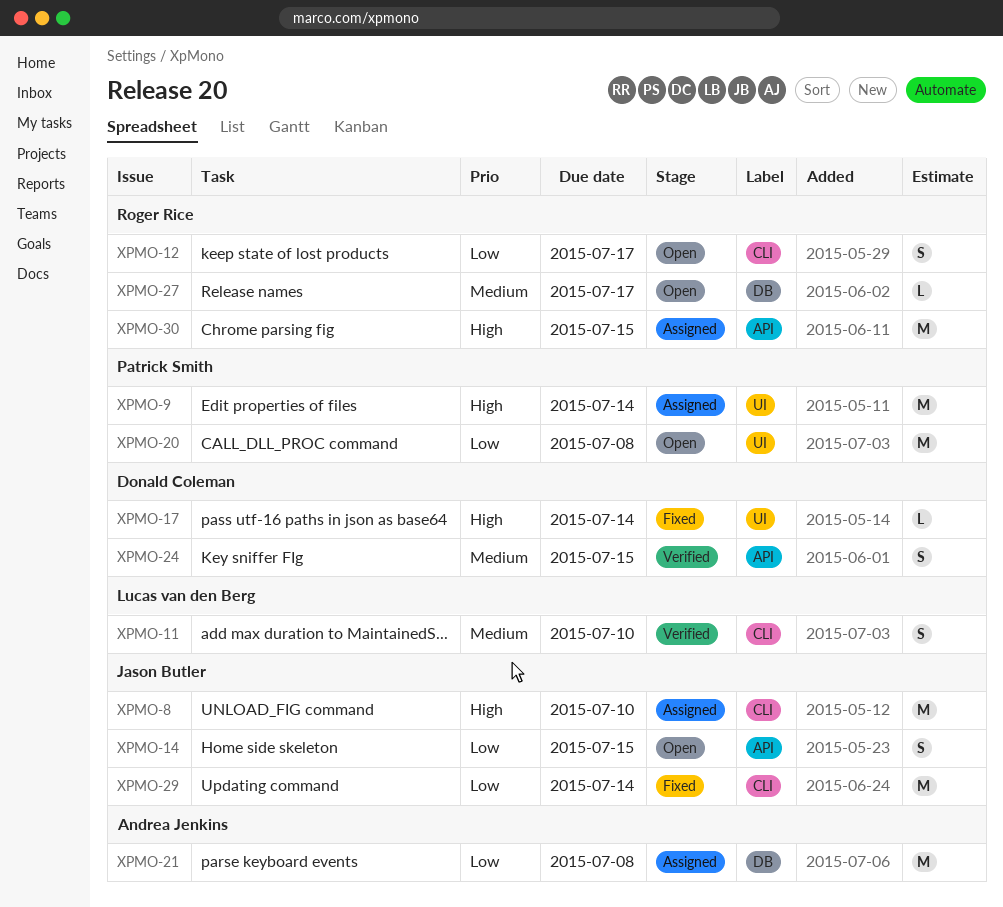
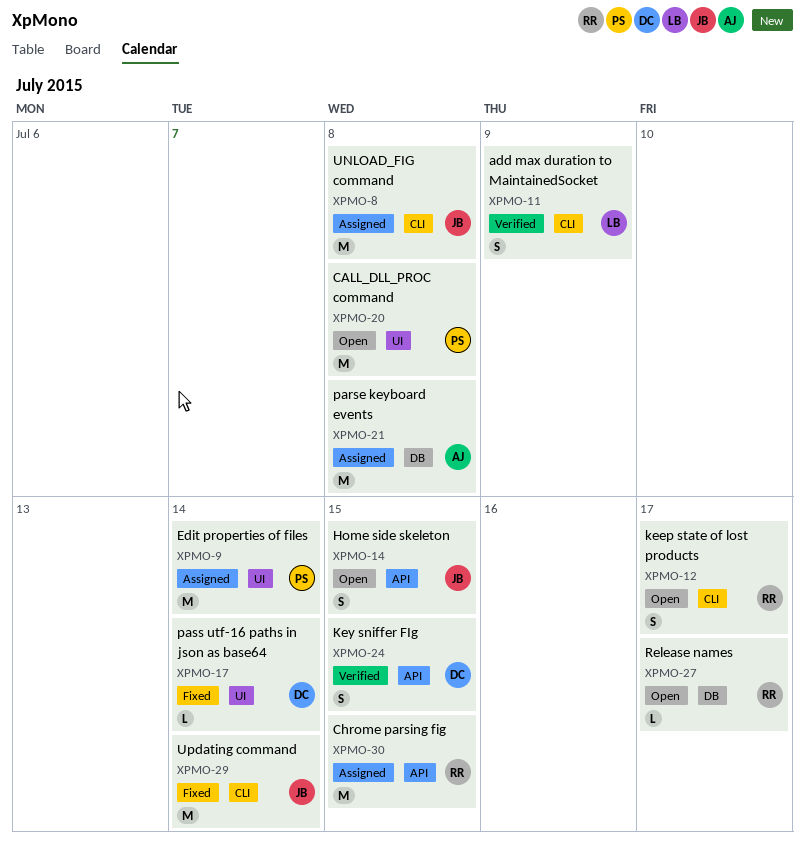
XPMO-8, due: Jul 10 -> Jul 8
XPMO-11, due: Jul 10 -> Jul 9

